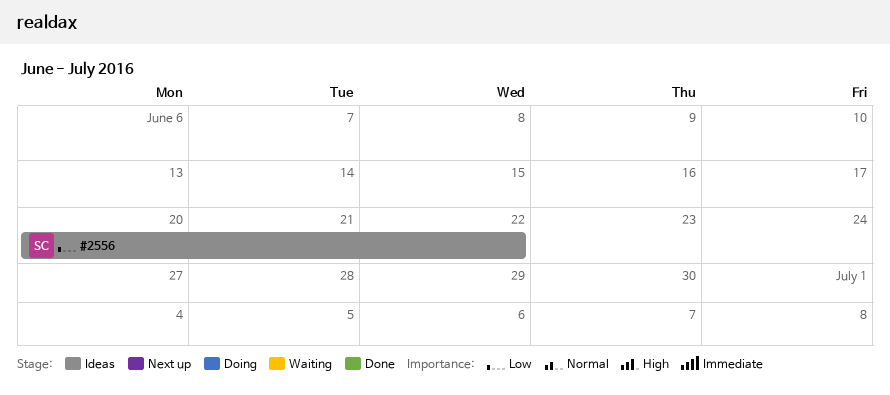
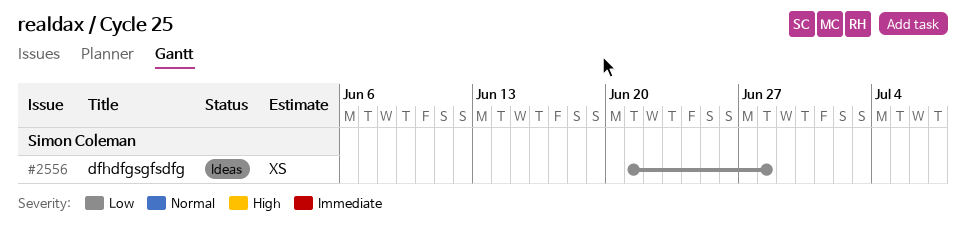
#2556, start: Jun 20 -> Jun 21
#2556, due: Jun 22 -> Jun 28

